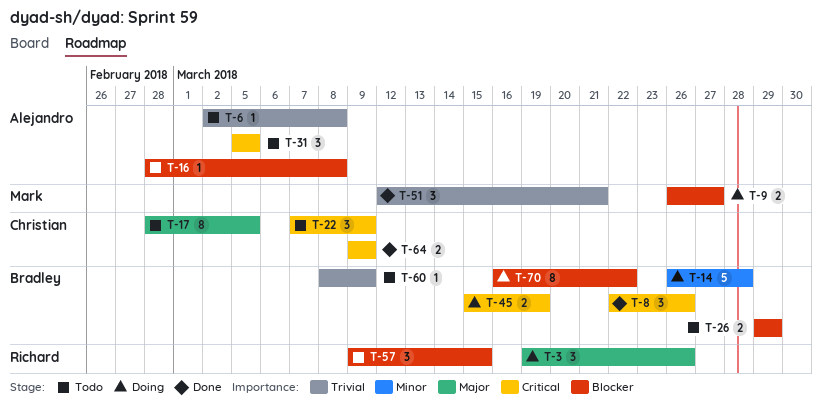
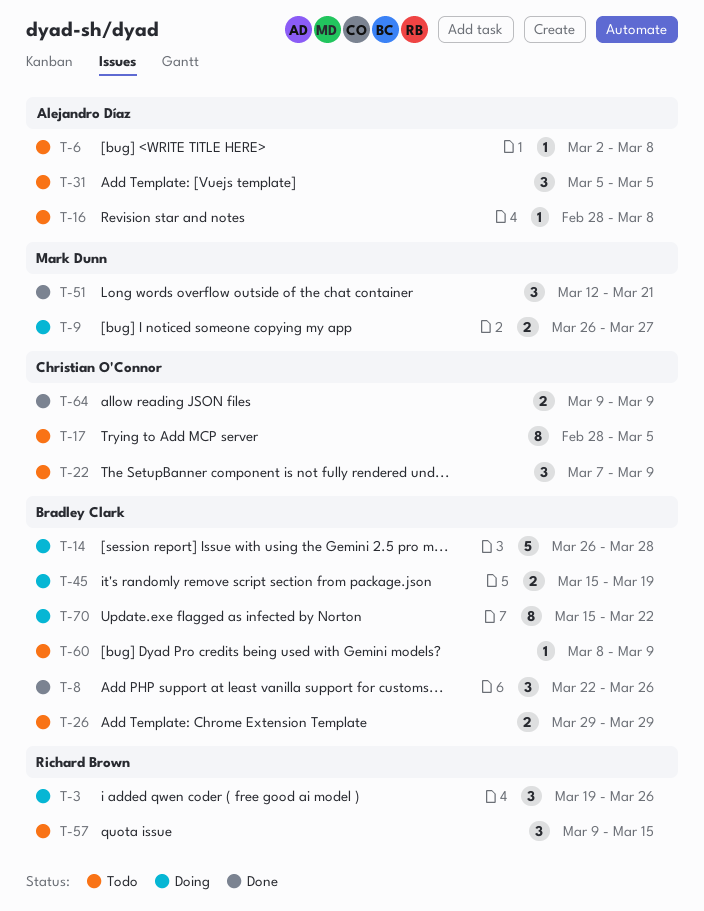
T-70, start: Mar 16 -> Mar 15

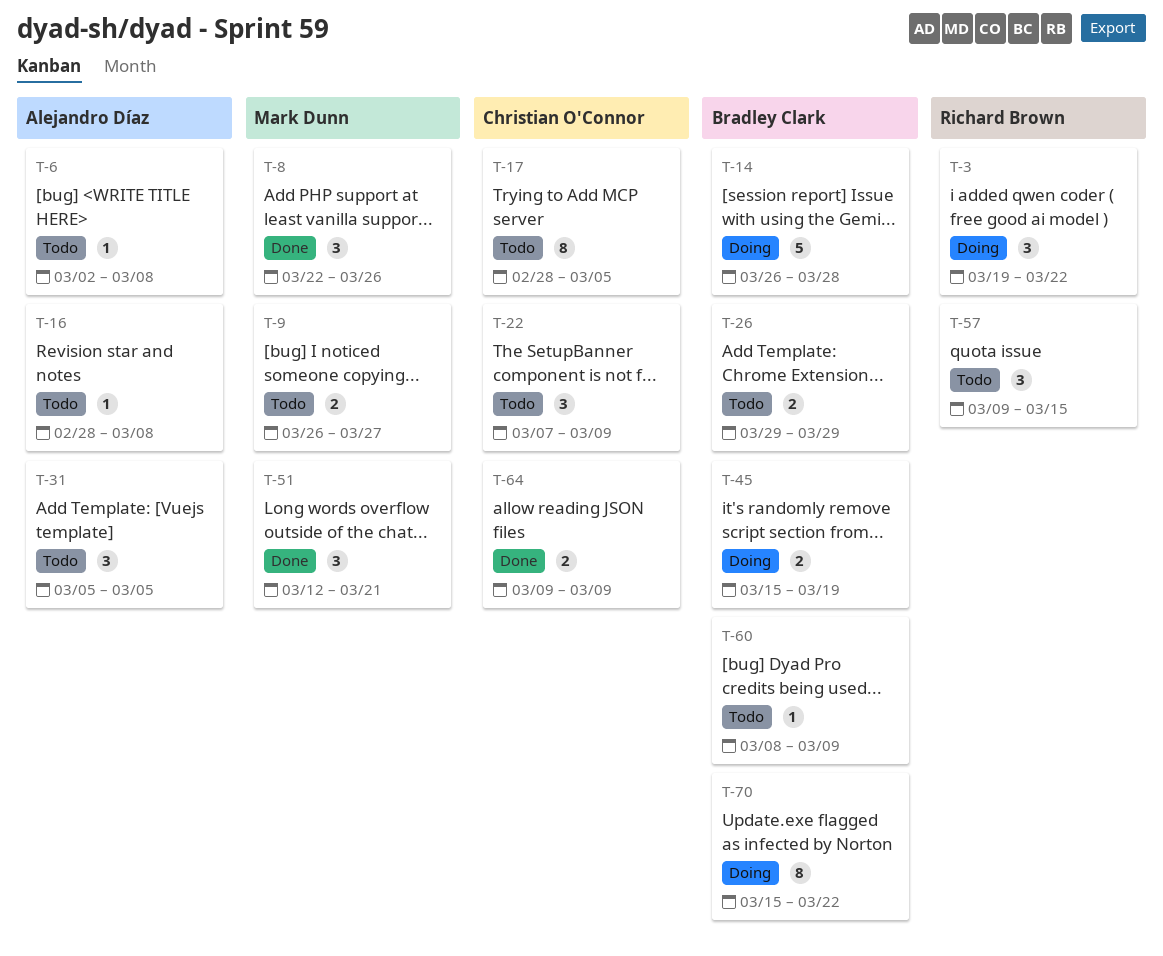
T-3, due: Mar 26 -> Mar 22
T-8, owner: Bradley Clark -> Mark Dunn
T-9, status: Doing -> Todo

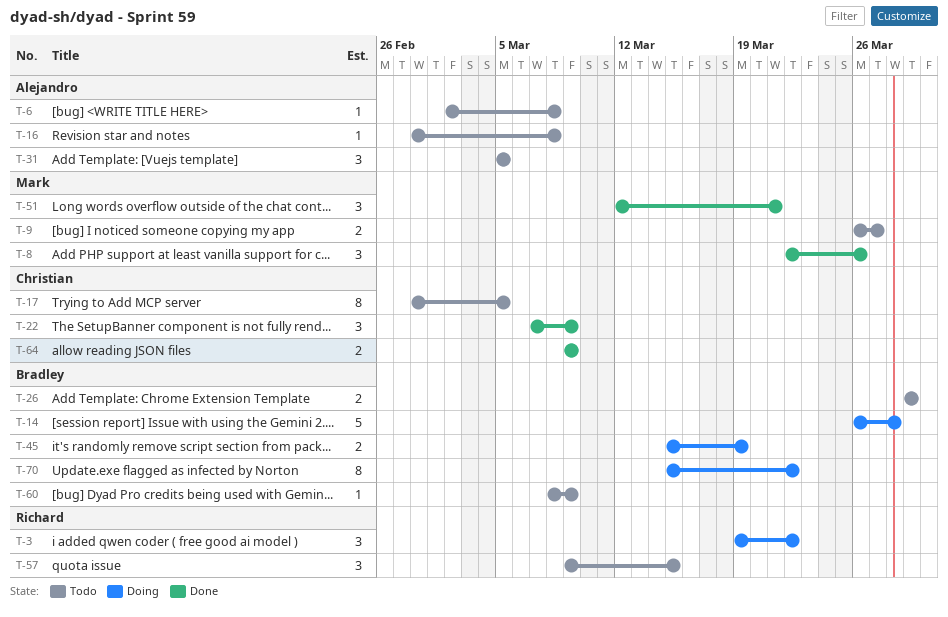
T-22, status: Todo -> Done

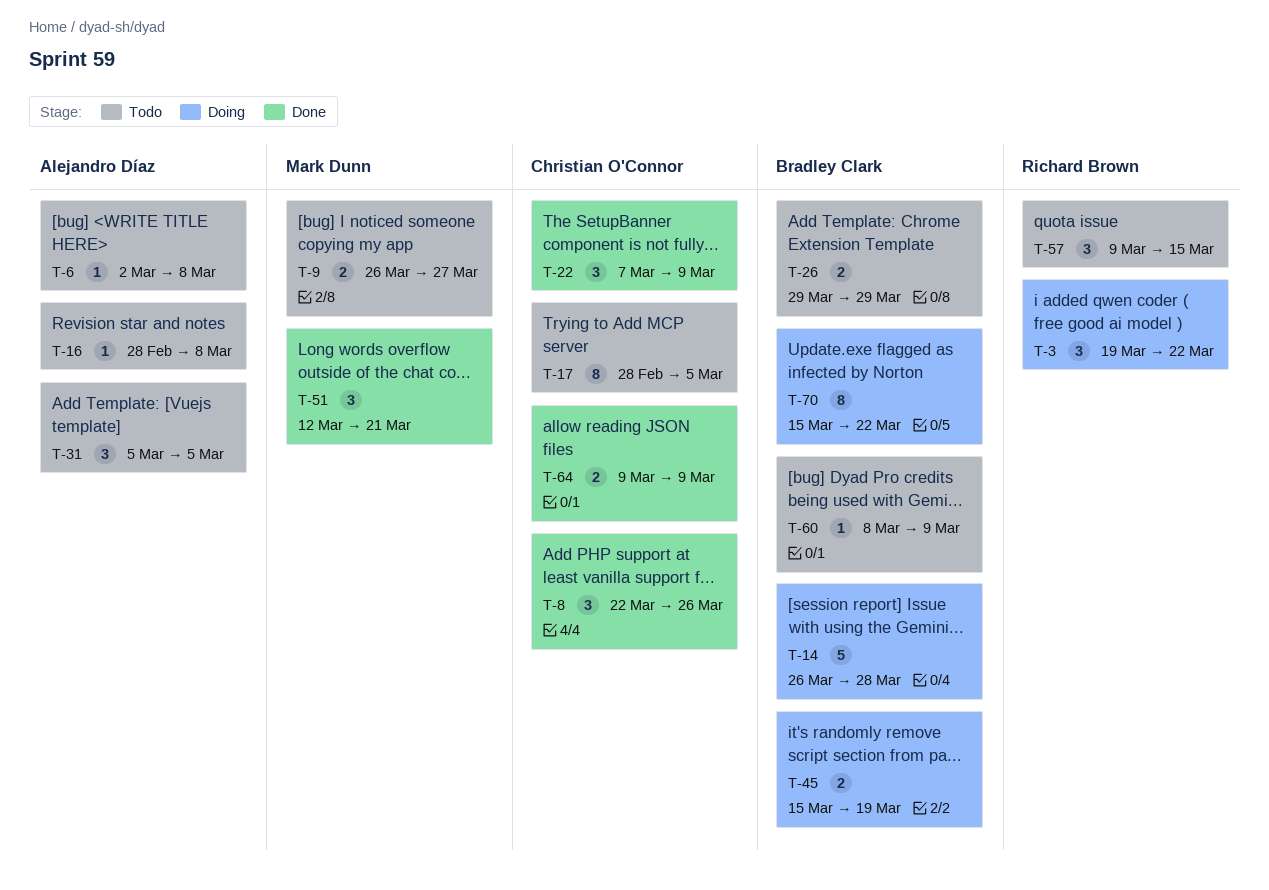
T-8, owner: Mark Dunn -> Christian O'Connor

